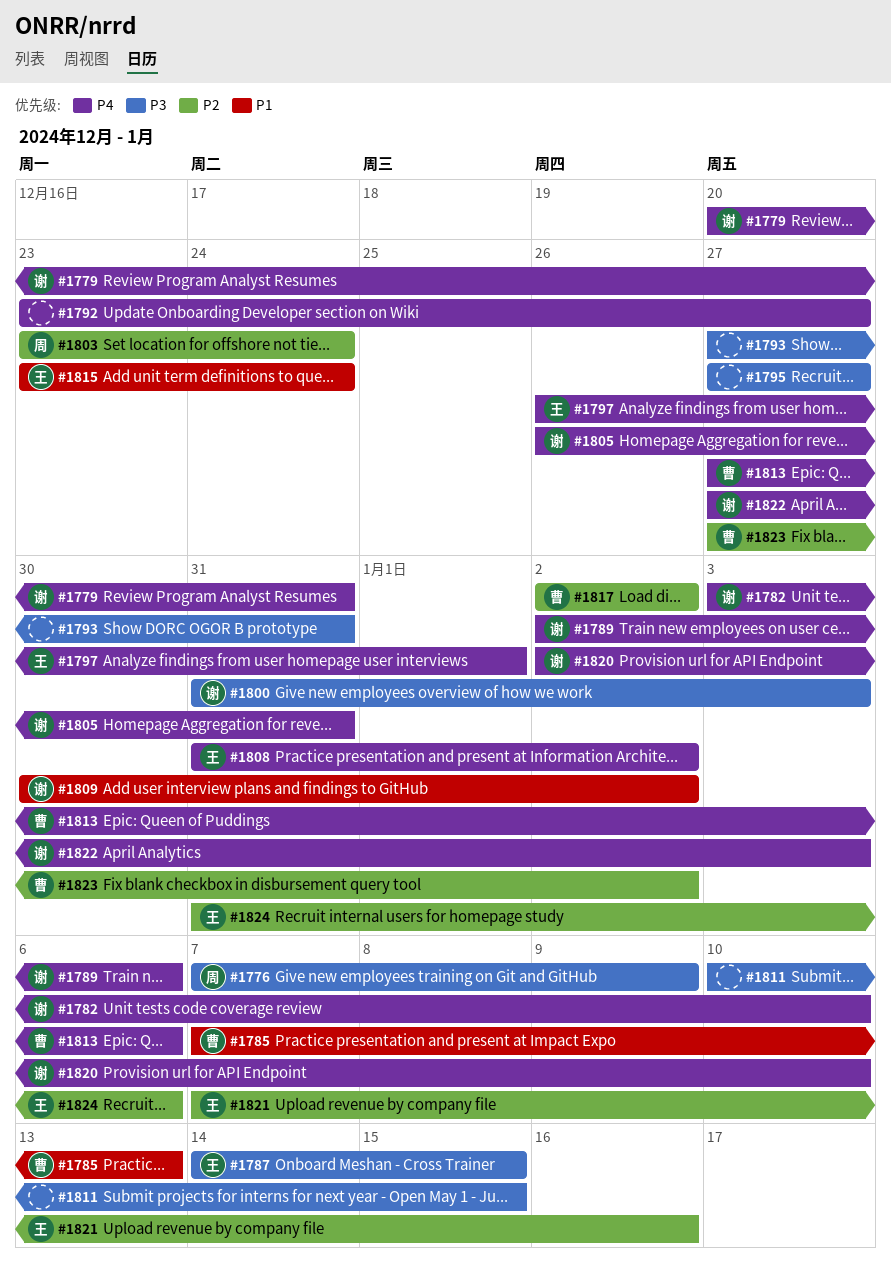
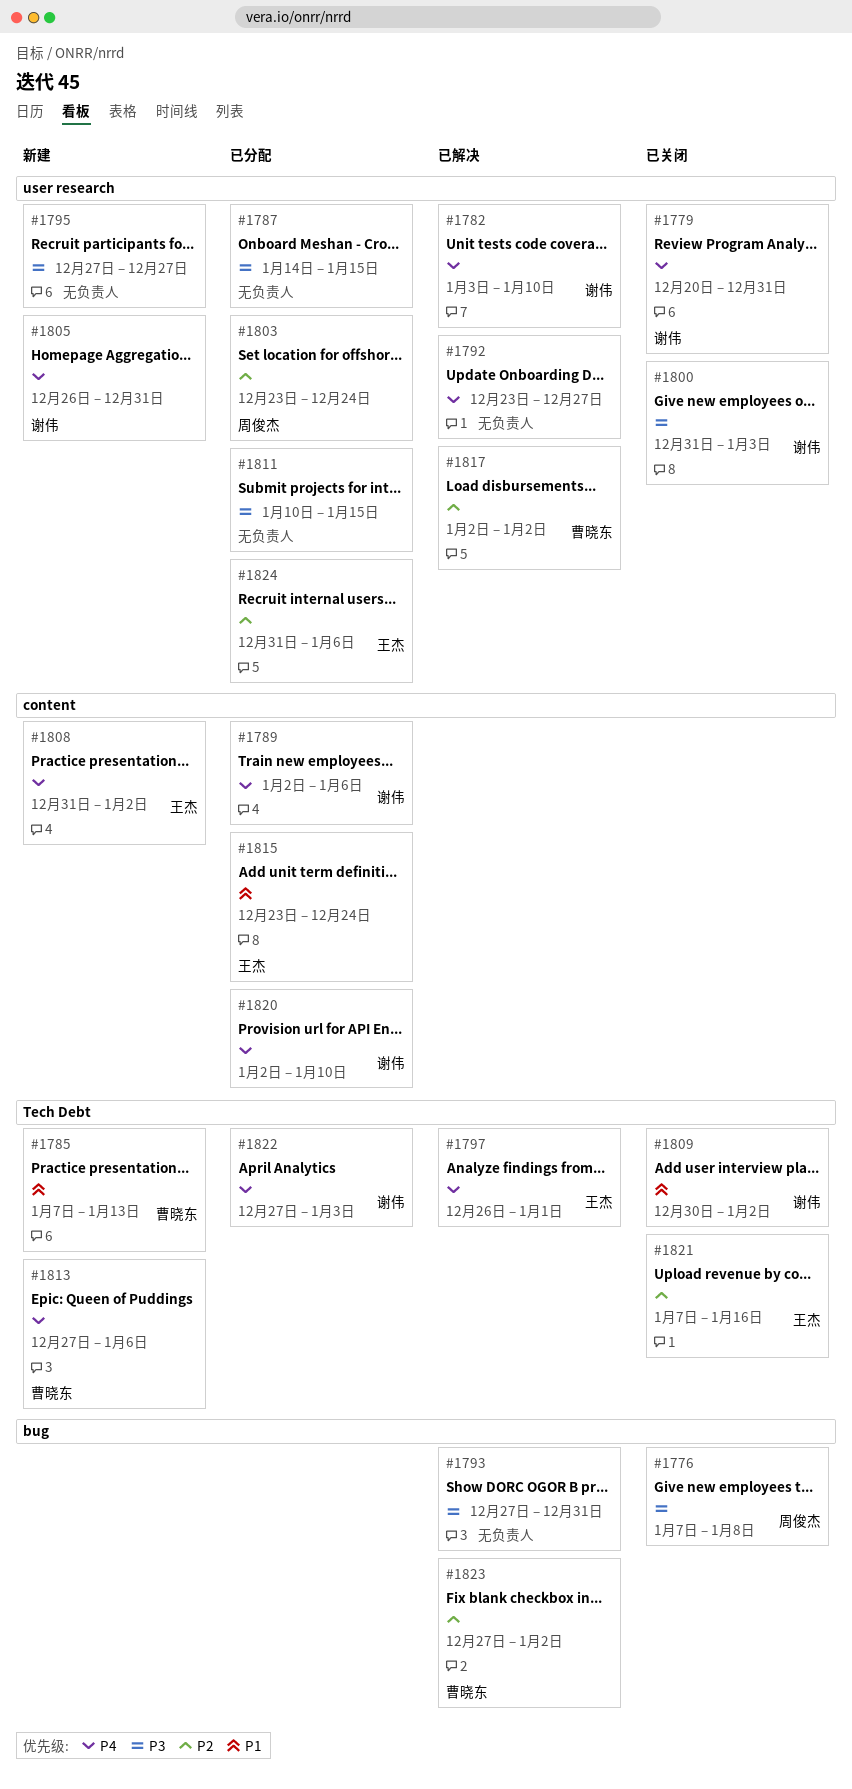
#1776, due: Jan 9 -> Jan 8
#1787, owner: 王杰 -> none

